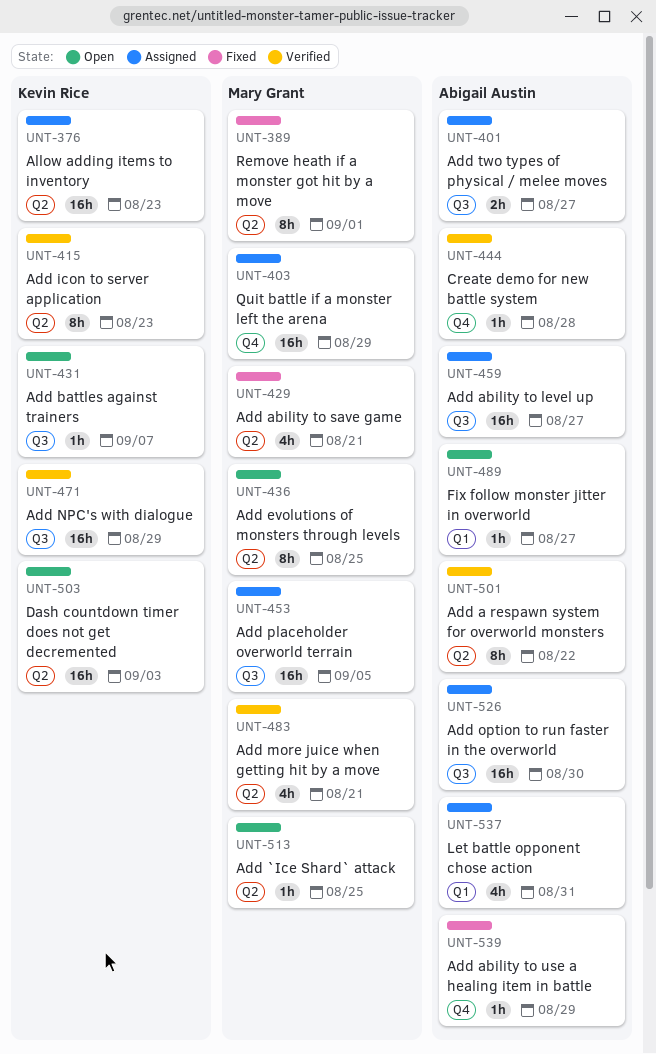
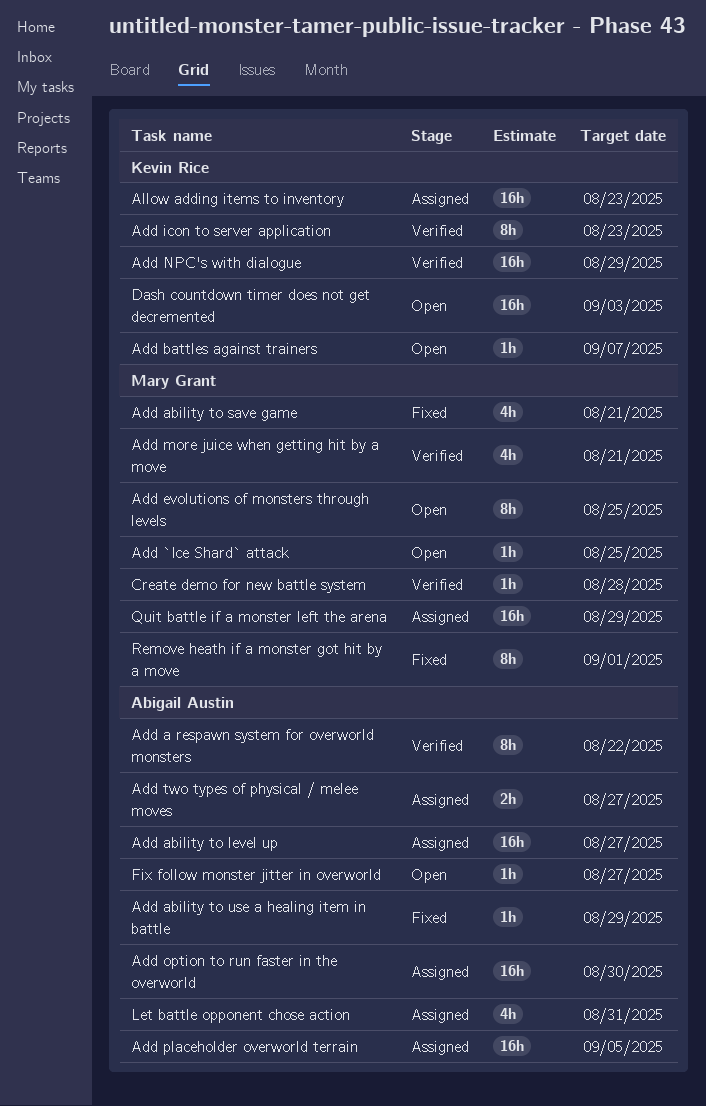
Add placeholder overworld terrain, owner: Mary Grant -> Abigail Austin
Create demo for new battle system, owner: Abigail Austin -> Mary Grant

